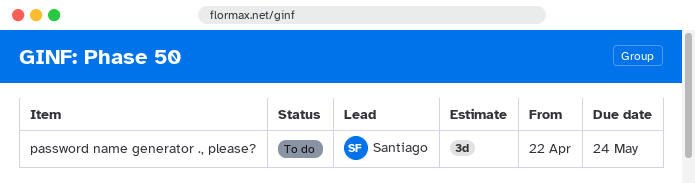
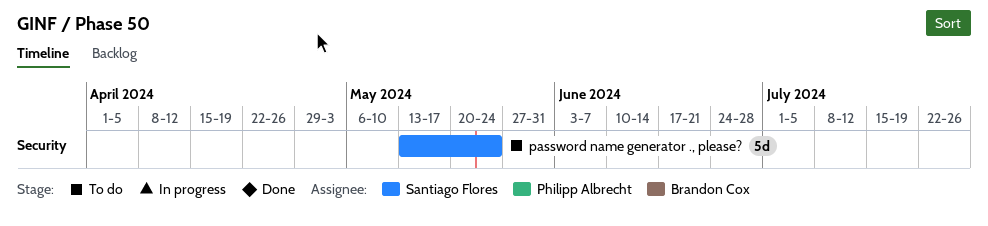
password name generator ., please?, estimate: 3d -> 5d
password name generator ., please?, start: Apr 22 -> May 13

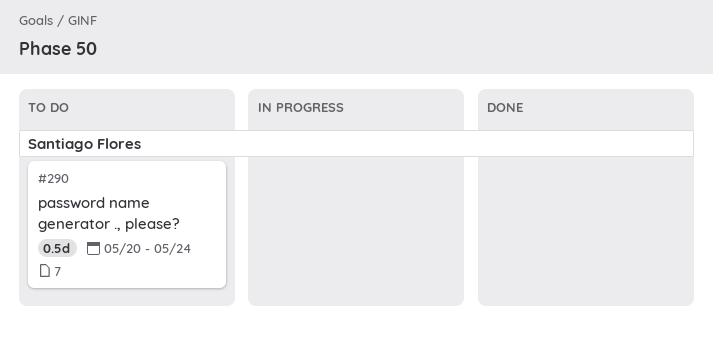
password name generator ., please?, estimate: 5d -> 0.5d
password name generator ., please?, start: May 13 -> May 20

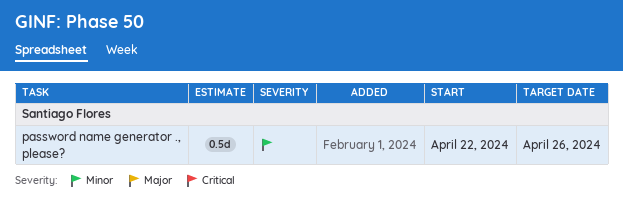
password name generator ., please?, start: May 20 -> Apr 22
password name generator ., please?, due: May 24 -> Apr 26

